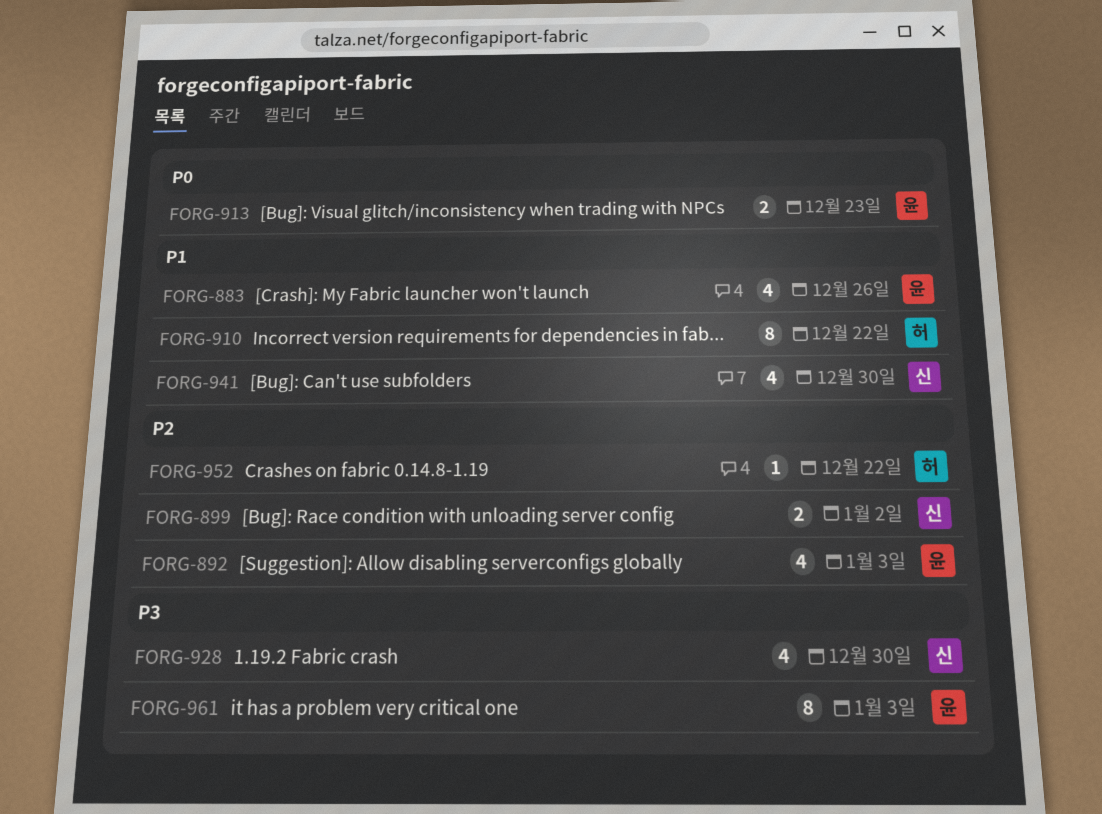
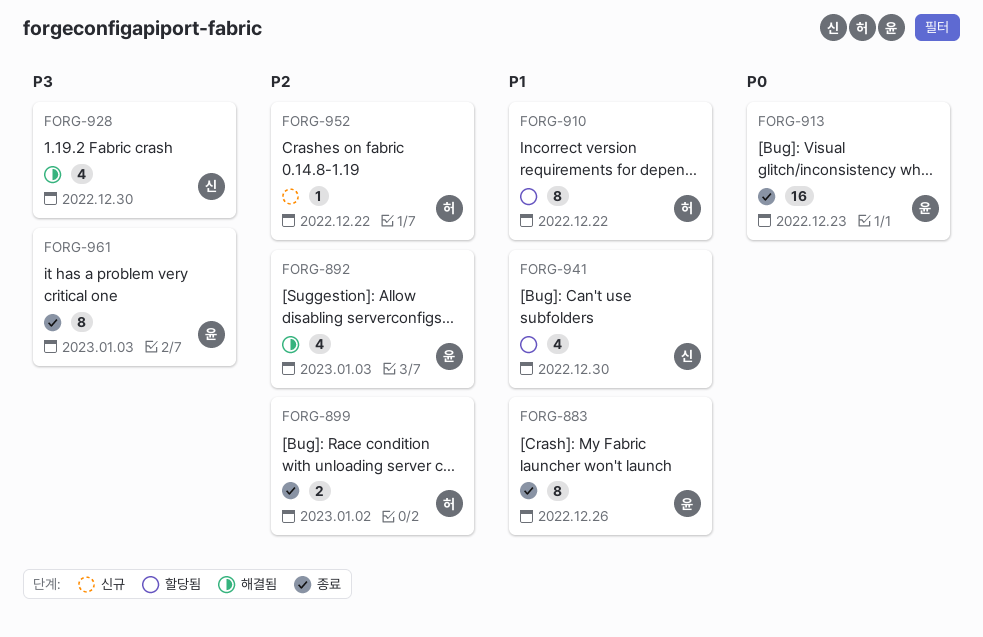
FORG-883, estimate: 4 -> 8
FORG-899, owner: 신 -> 허
FORG-913, estimate: 2 -> 16

